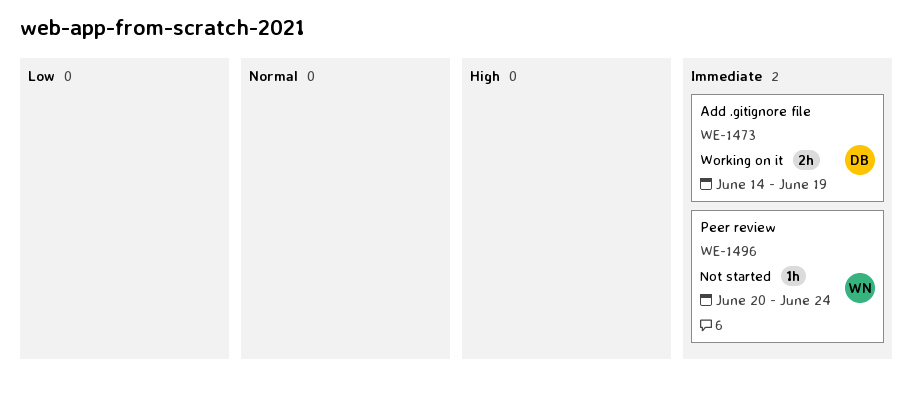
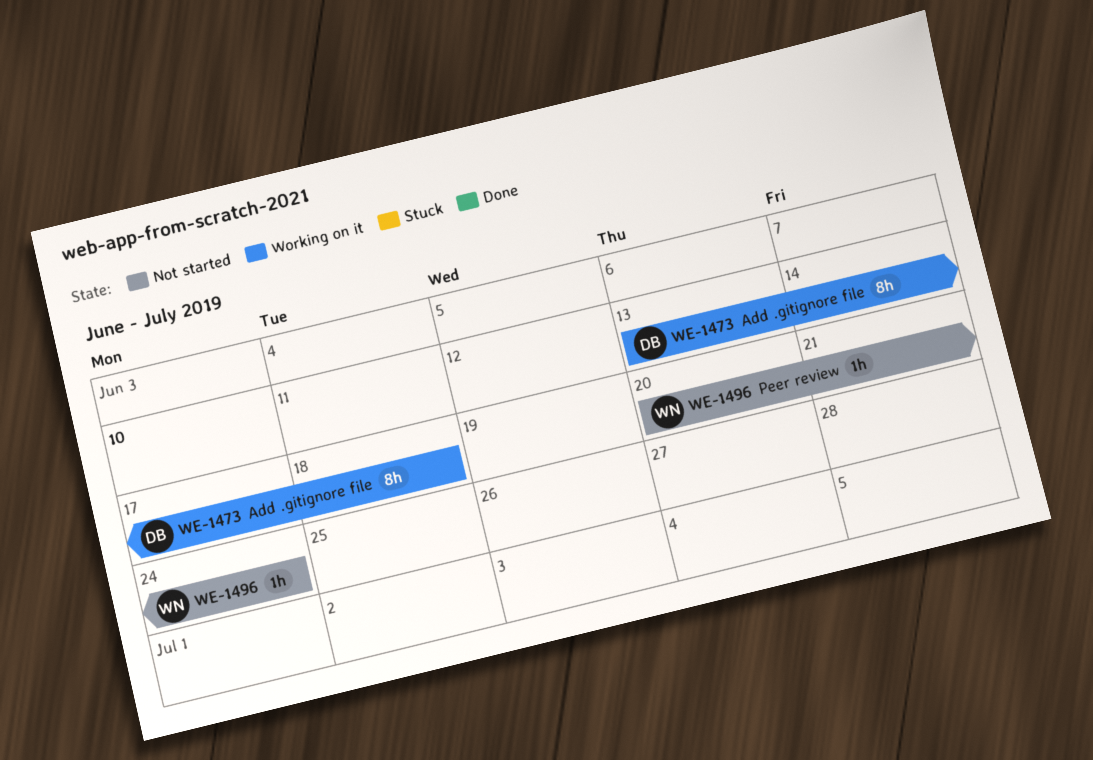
WE-1473, estimate: 2h -> 8h
WE-1473, start: Jun 14 -> Jun 13
WE-1473, due: Jun 19 -> Jun 18

